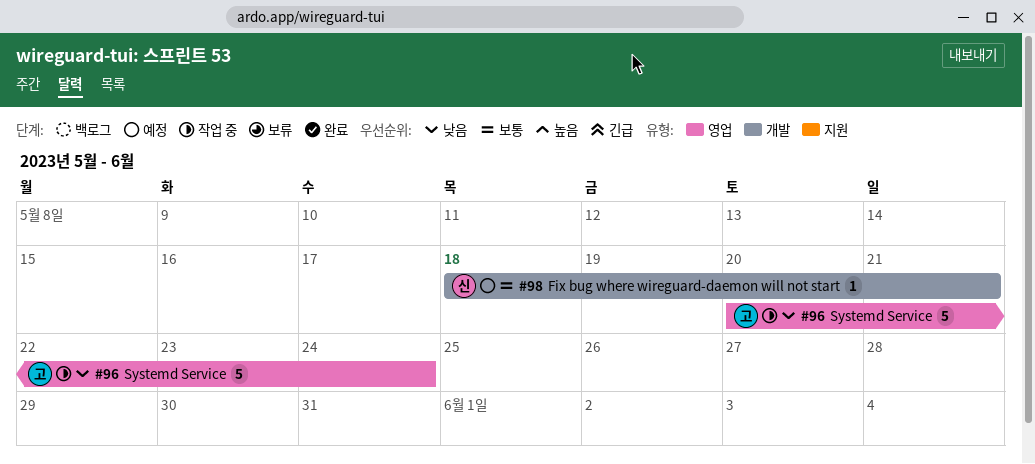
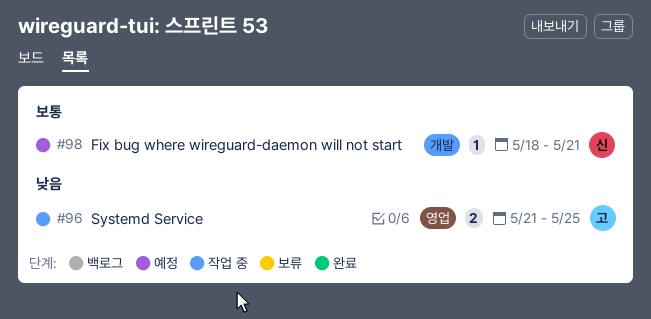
#96, estimate: 5 -> 2
#96, start: May 20 -> May 21
#96, due: May 24 -> May 25

